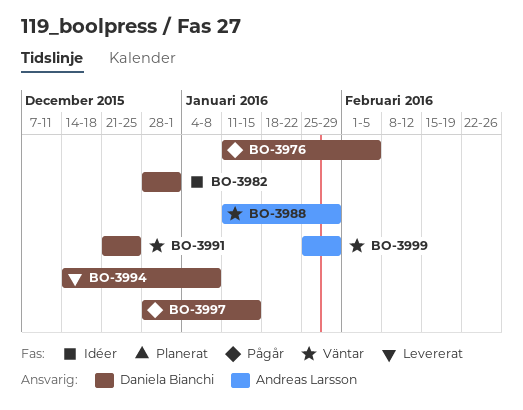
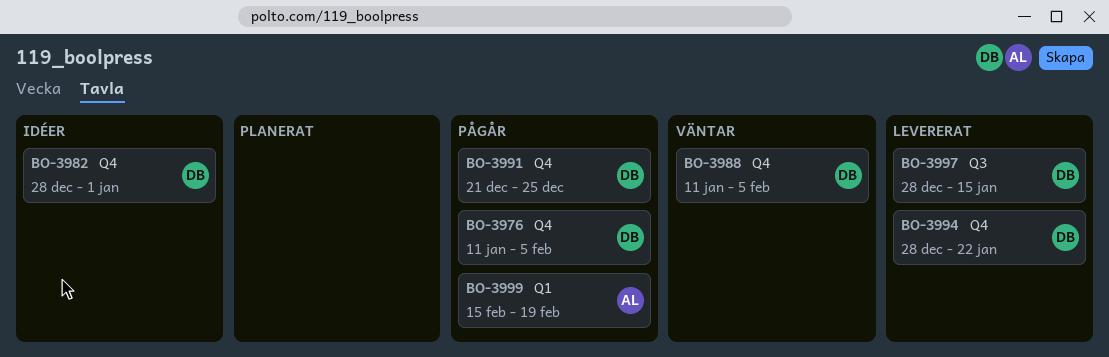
BO-3988, owner: Andreas Larsson -> Daniela Bianchi
BO-3988, due: Jan 29 -> Feb 5
BO-3991, status: Väntar -> Pågår
BO-3994, start: Dec 14 -> Dec 28
BO-3994, due: Jan 8 -> Jan 22
BO-3997, status: Pågår -> Levererat
BO-3999, status: Väntar -> Pågår
BO-3999, start: Jan 25 -> Feb 15
BO-3999, due: Jan 29 -> Feb 19

